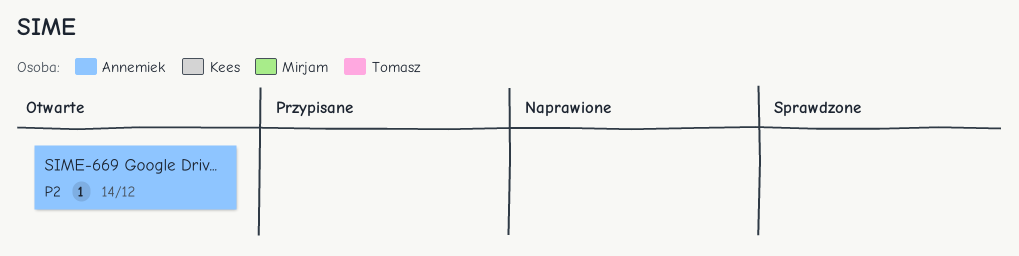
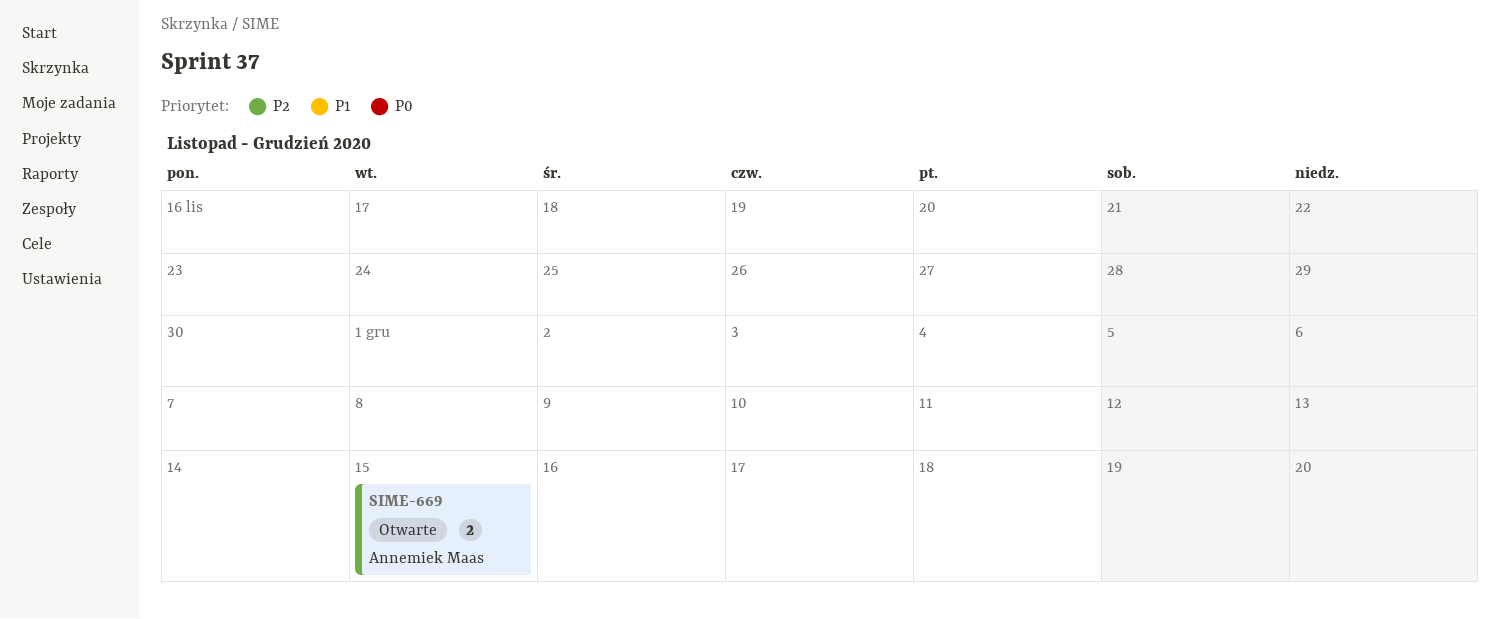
SIME-669, estimate: 1 -> 2
SIME-669, due: Dec 14 -> Dec 15

